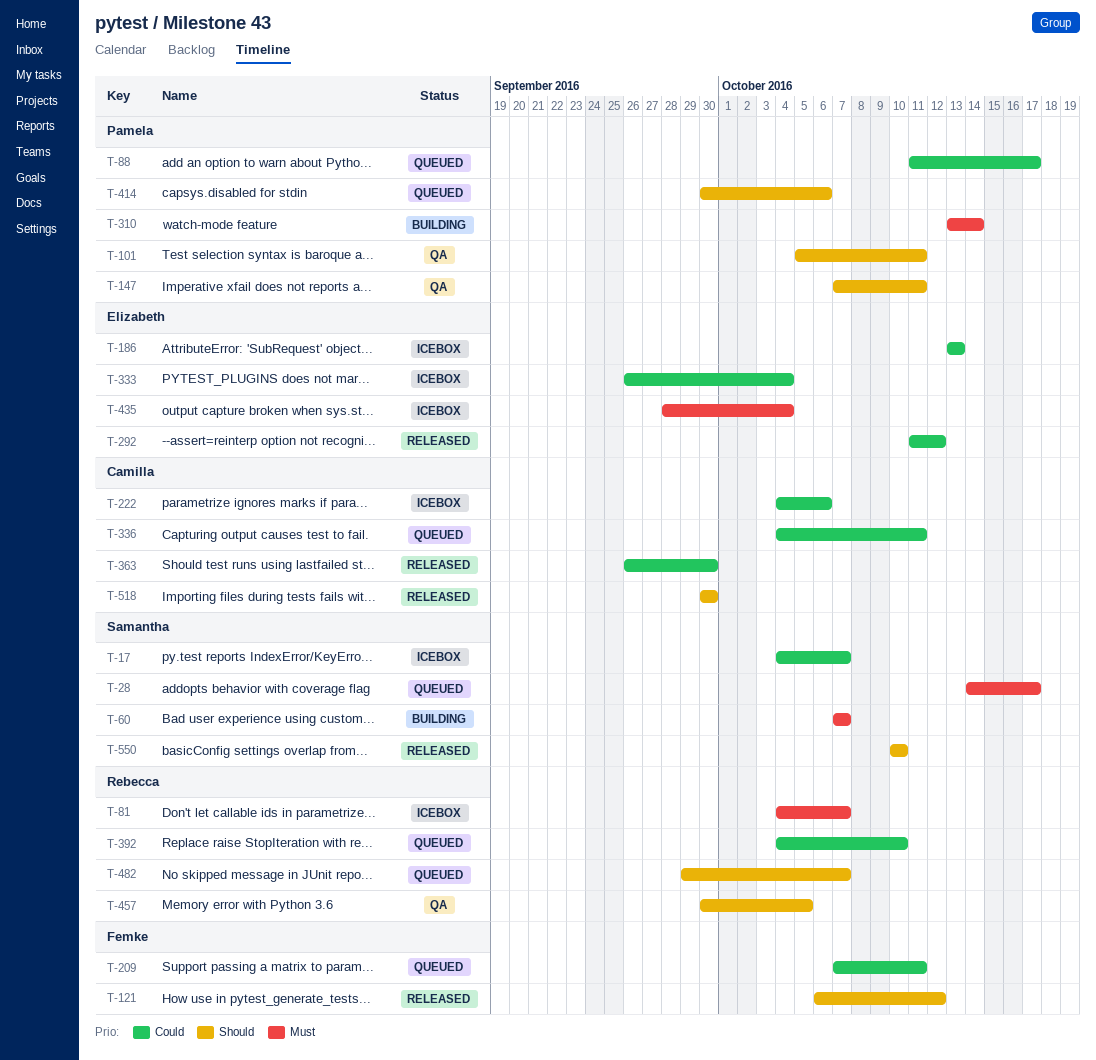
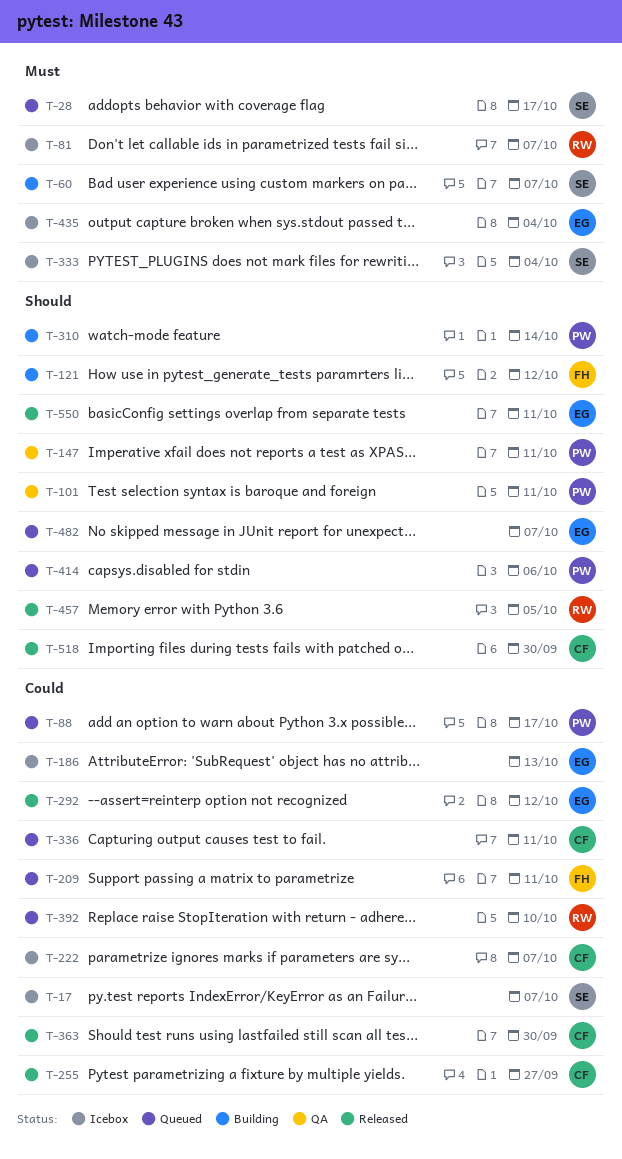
T-121, status: Released -> Building
T-222, due: Oct 6 -> Oct 7
T-255: none -> present
T-310, priority: Must -> Should
T-333, owner: Elizabeth -> Samantha
T-333, priority: Could -> Must
T-457, status: QA -> Released
T-482, owner: Rebecca -> Elizabeth
T-550, owner: Samantha -> Elizabeth
T-550, due: Oct 10 -> Oct 11

